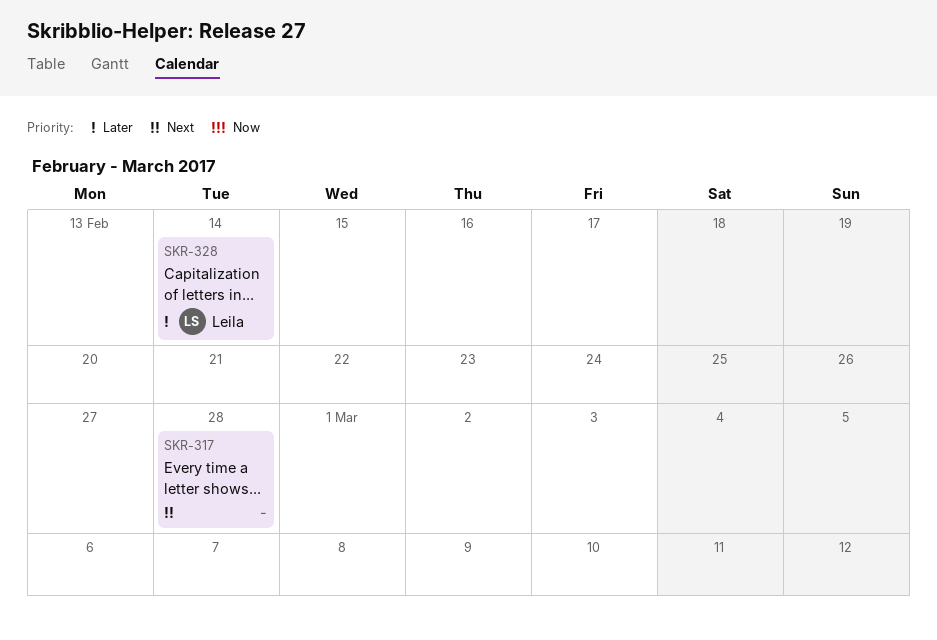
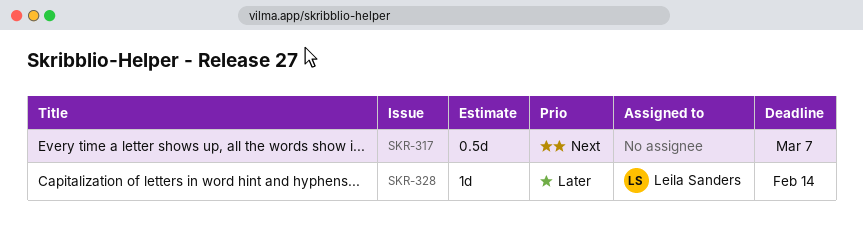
SKR-317, due: Feb 28 -> Mar 7

